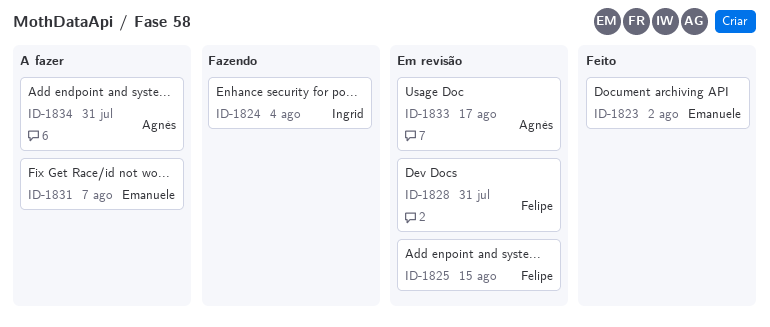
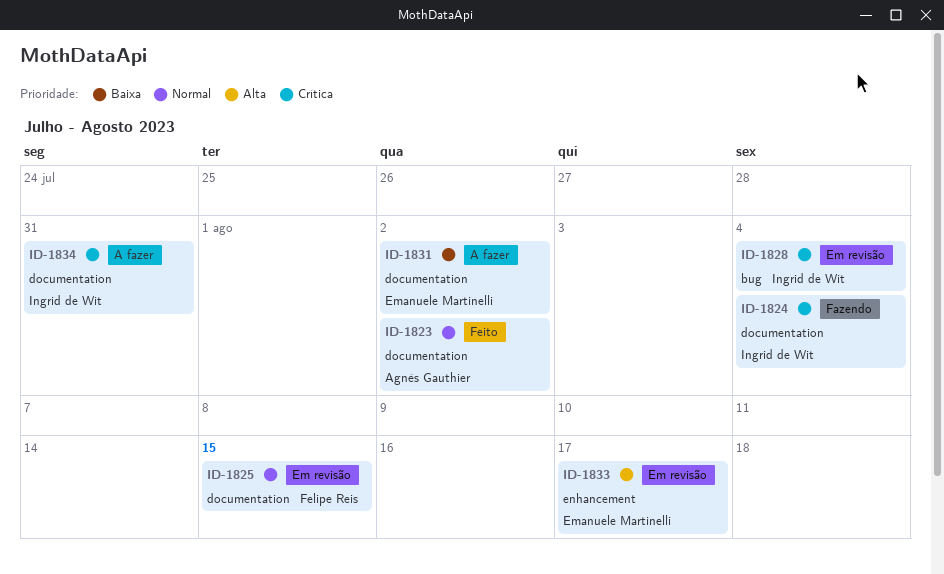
ID-1823, owner: Emanuele Martinelli -> Agnès Gauthier
ID-1828, owner: Felipe Reis -> Ingrid de Wit
ID-1828, due: Jul 31 -> Aug 4
ID-1831, due: Aug 7 -> Aug 2
ID-1833, owner: Agnès Gauthier -> Emanuele Martinelli
ID-1834, owner: Agnès Gauthier -> Ingrid de Wit

